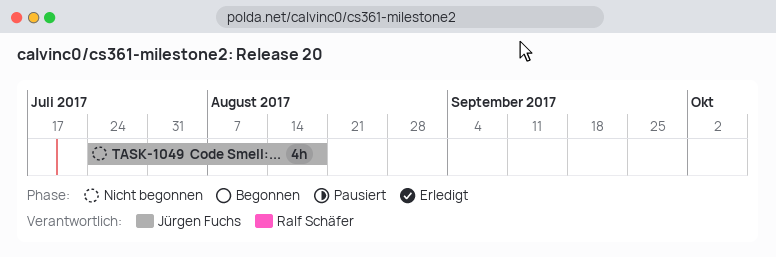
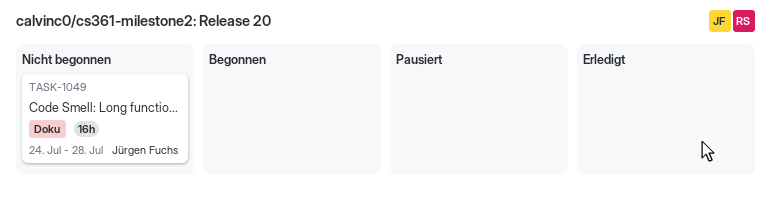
TASK-1049, estimate: 4h -> 16h
TASK-1049, due: Aug 18 -> Jul 28

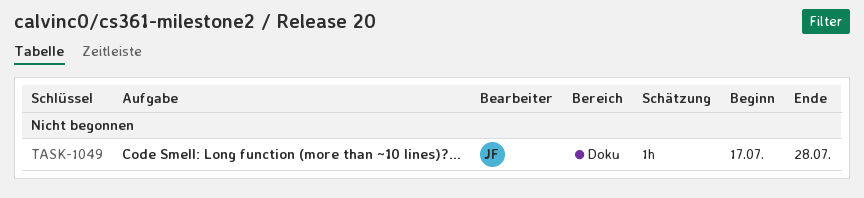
TASK-1049, estimate: 16h -> 1h
TASK-1049, start: Jul 24 -> Jul 17

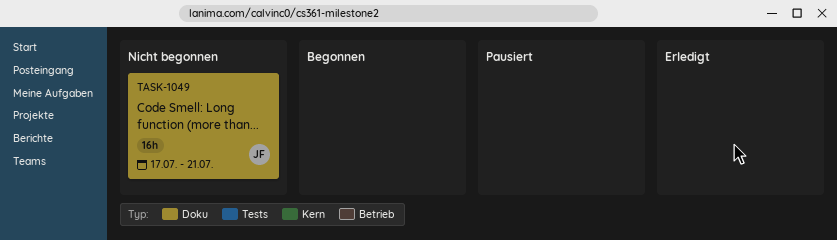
TASK-1049, estimate: 1h -> 16h
TASK-1049, due: Jul 28 -> Jul 21

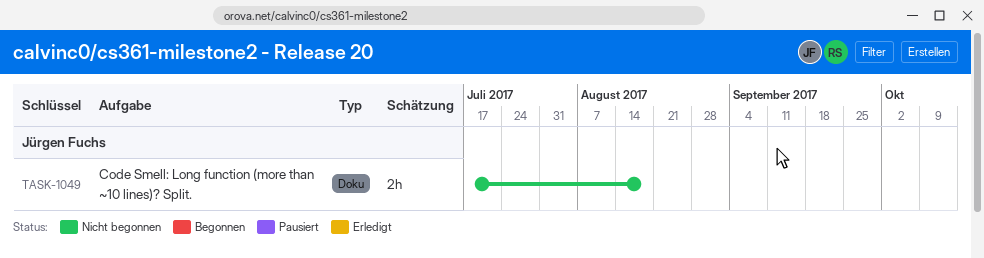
TASK-1049, estimate: 16h -> 2h
TASK-1049, due: Jul 21 -> Aug 18

